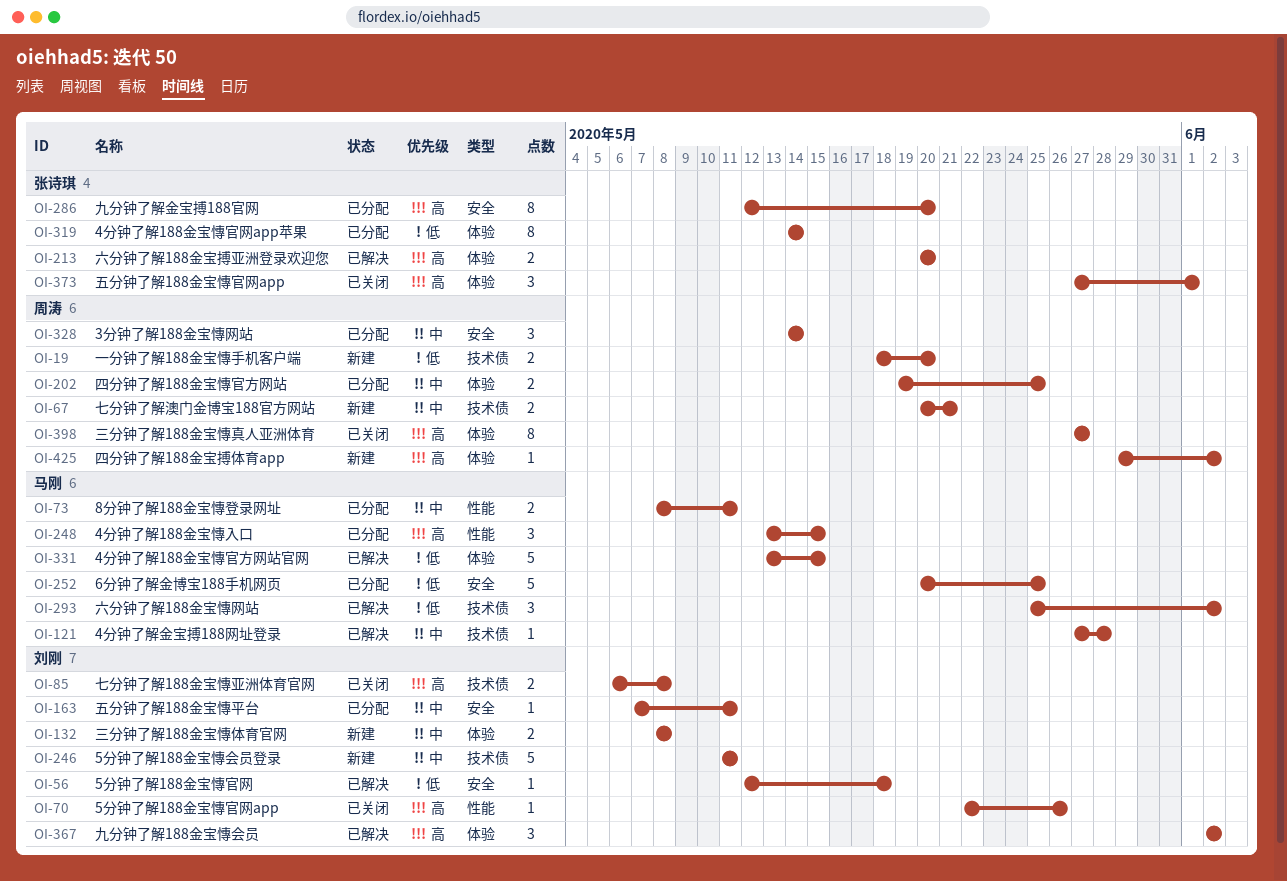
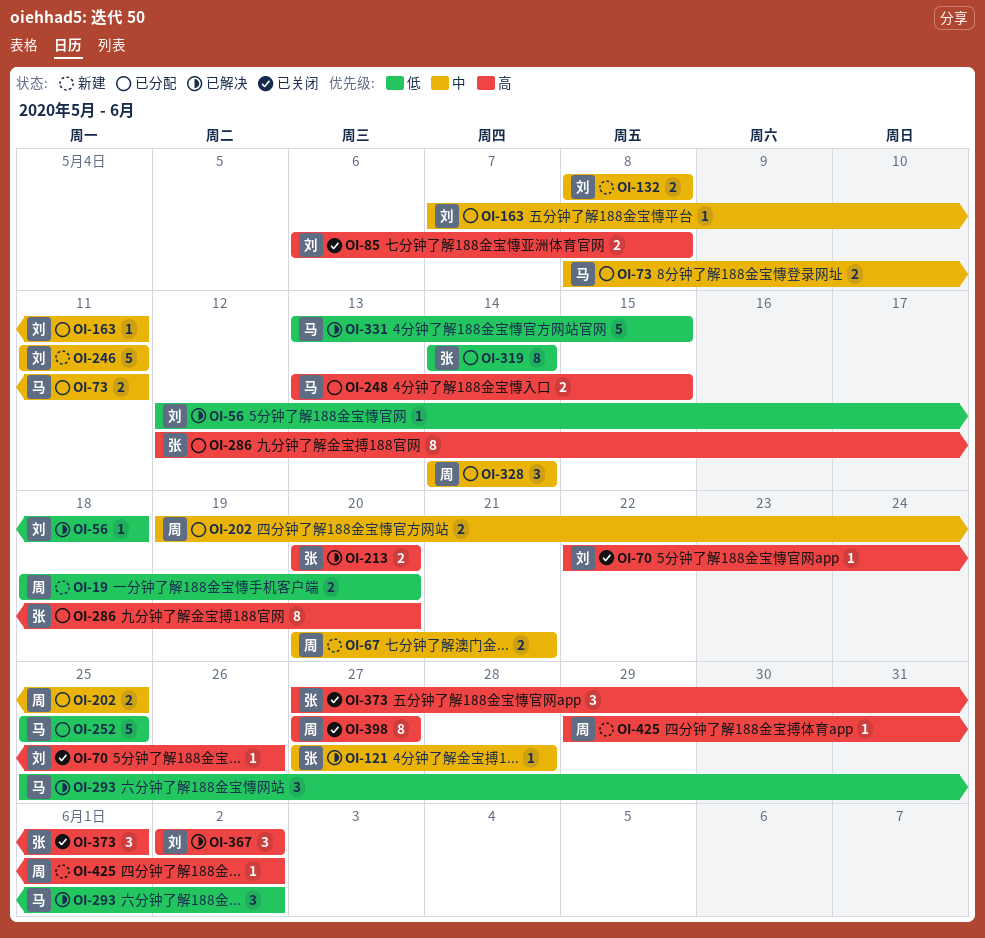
OI-121, owner: 马刚 -> 张诗琪
OI-248, estimate: 3 -> 2
OI-252, start: May 20 -> May 25

